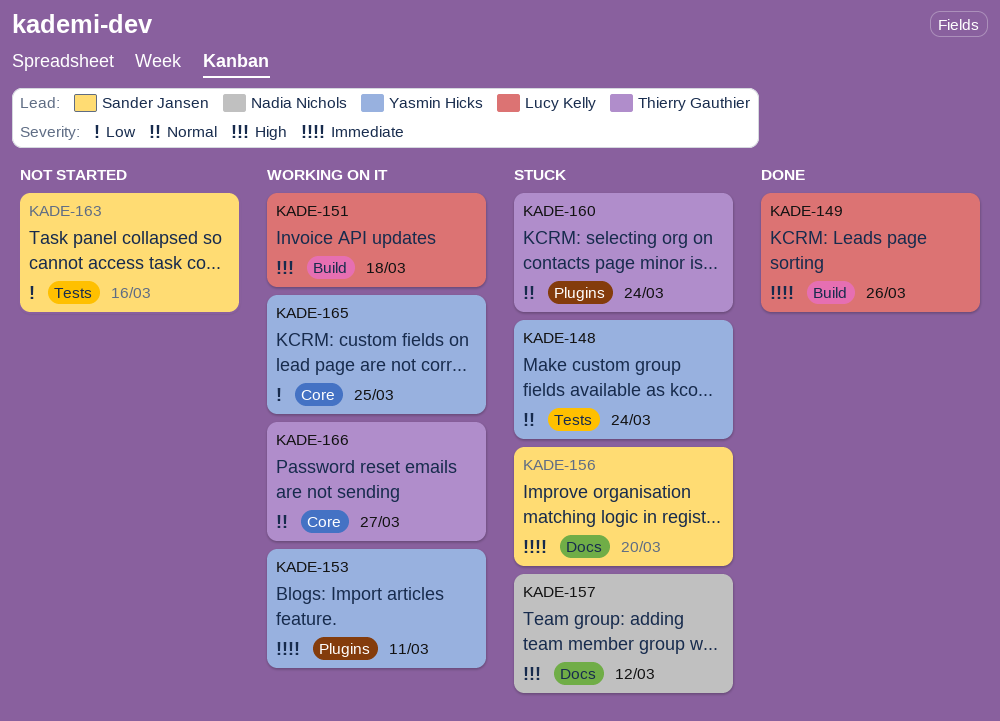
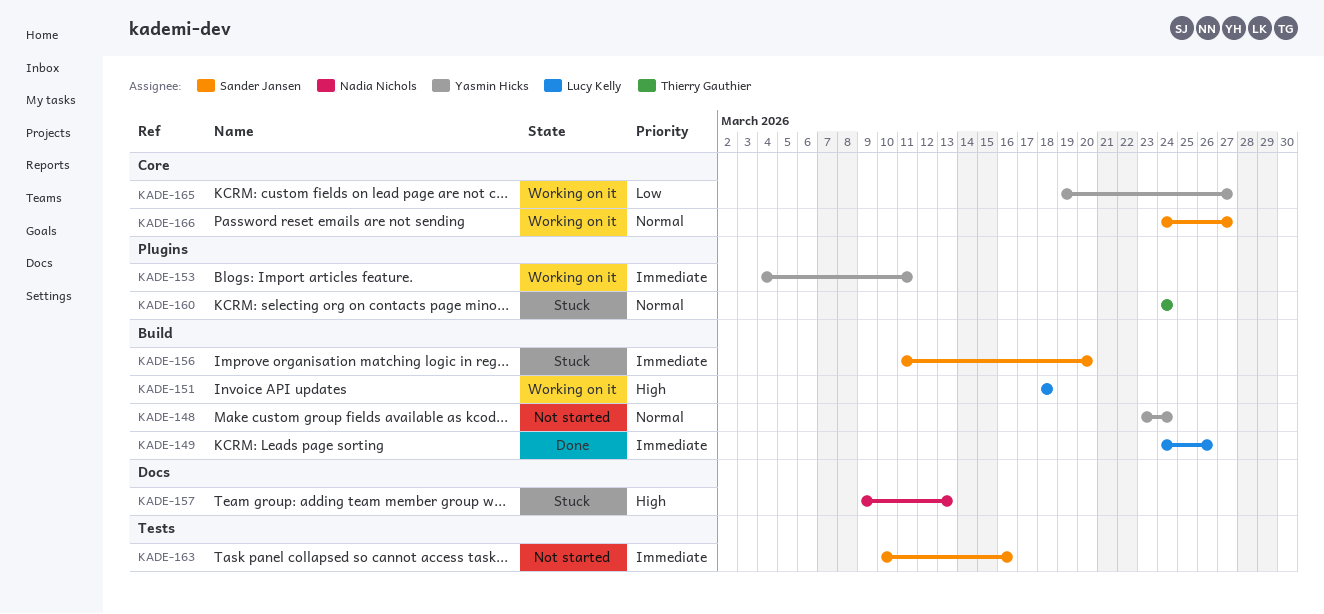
KADE-148, status: Stuck -> Not started
KADE-148, label: Tests -> Build
KADE-156, label: Docs -> Build
KADE-157, due: Mar 12 -> Mar 13
KADE-163, priority: Low -> Immediate
KADE-165, due: Mar 25 -> Mar 27
KADE-166, owner: Thierry Gauthier -> Sander Jansen

